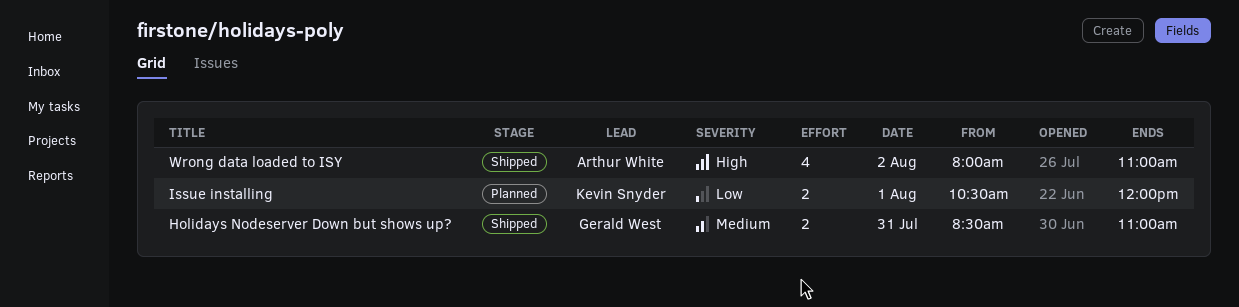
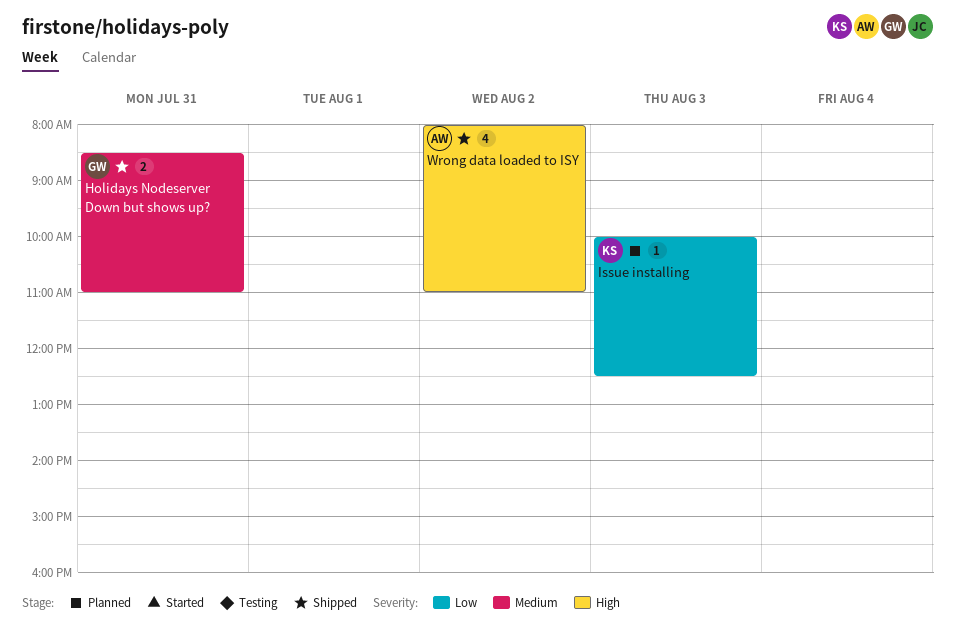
Issue installing, estimate: 2 -> 1
Issue installing, day: Aug 1 -> Aug 3
Issue installing, begins: 10:30 -> 10:00
Issue installing, ends: 12:00 -> 12:30

